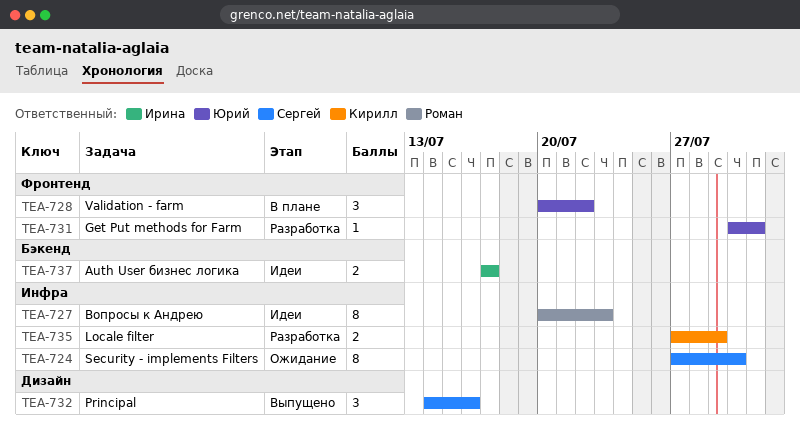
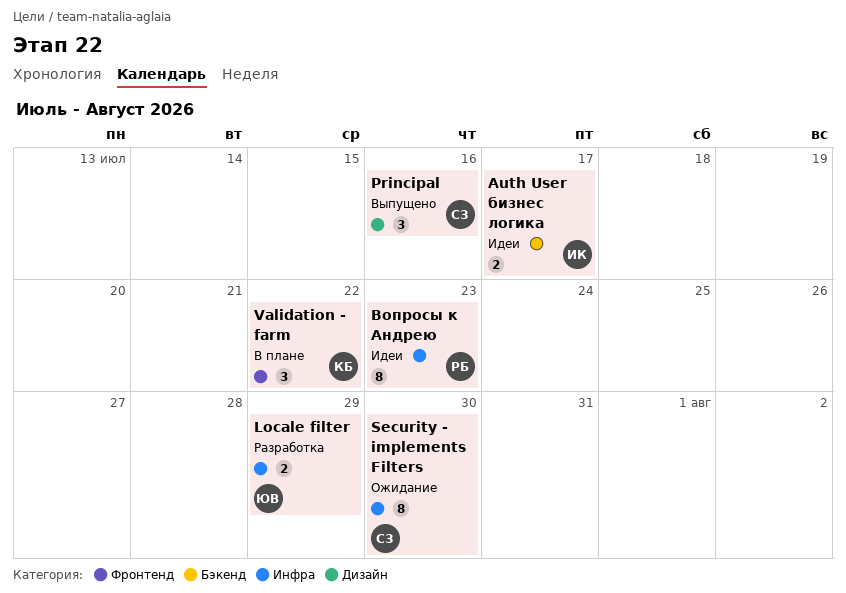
Get Put methods for Farm: present -> none
Locale filter, owner: Кирилл -> Юрий
Validation - farm, owner: Юрий -> Кирилл

